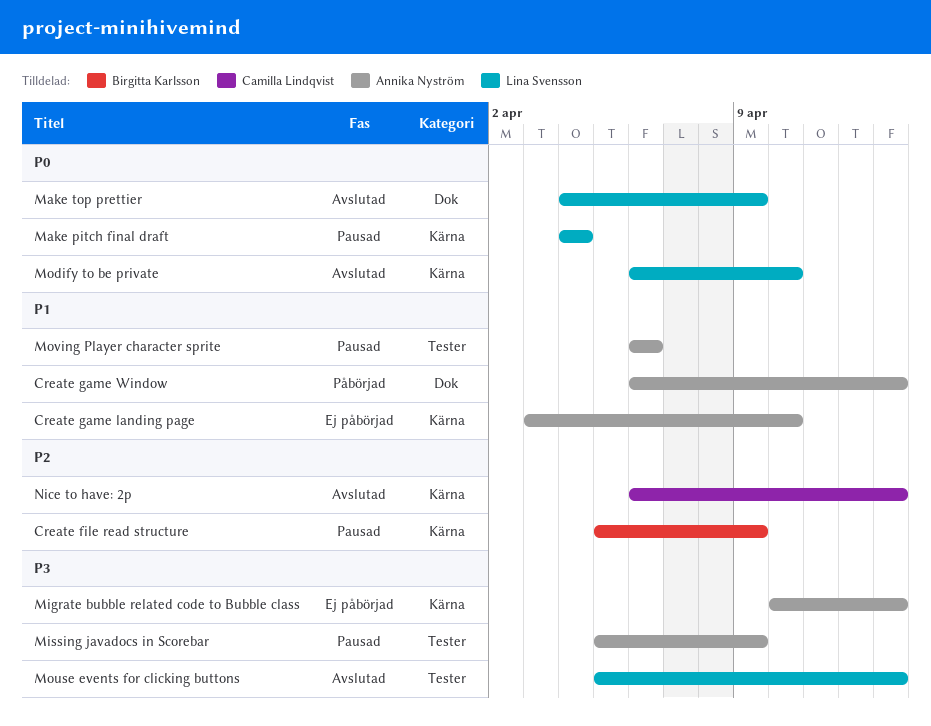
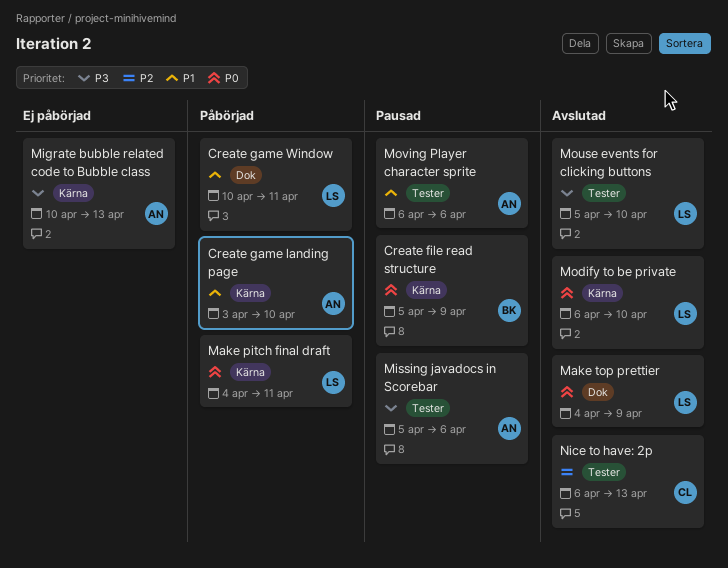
Create file read structure, priority: P2 -> P0
Create game landing page, status: Ej påbörjad -> Påbörjad
Create game Window, owner: Annika Nyström -> Lina Svensson
Create game Window, start: Apr 6 -> Apr 10
Create game Window, due: Apr 13 -> Apr 11
Make pitch final draft, status: Pausad -> Påbörjad
Make pitch final draft, due: Apr 4 -> Apr 11
Missing javadocs in Scorebar, due: Apr 9 -> Apr 6
Mouse events for clicking buttons, due: Apr 13 -> Apr 10
Nice to have: 2p, label: Kärna -> Tester

